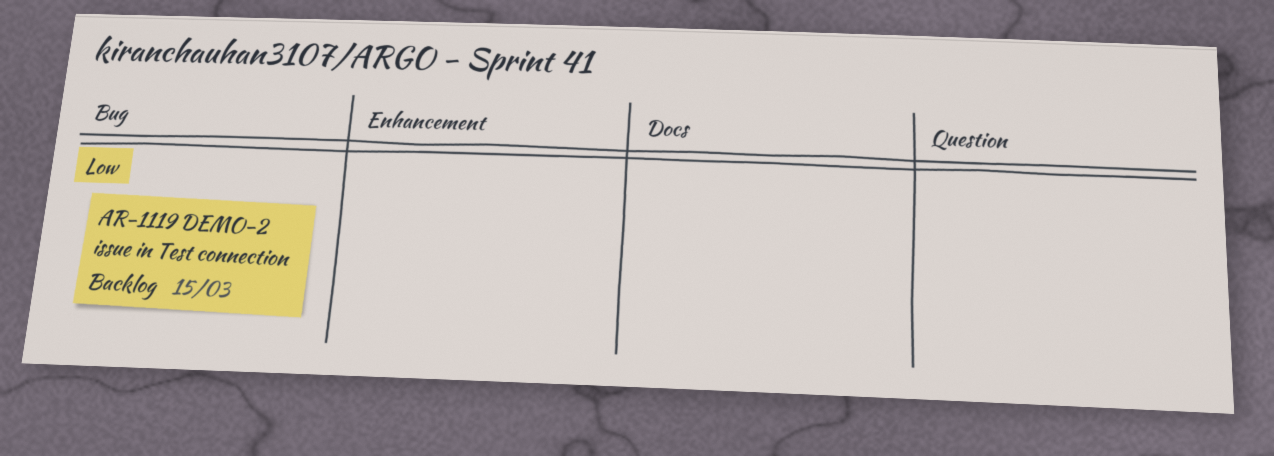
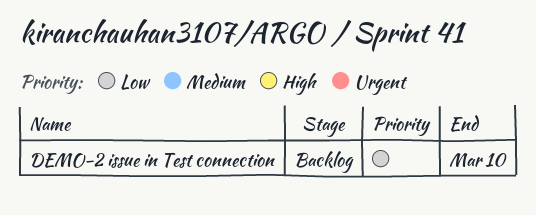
DEMO-2 issue in Test connection, due: Mar 15 -> Mar 10

